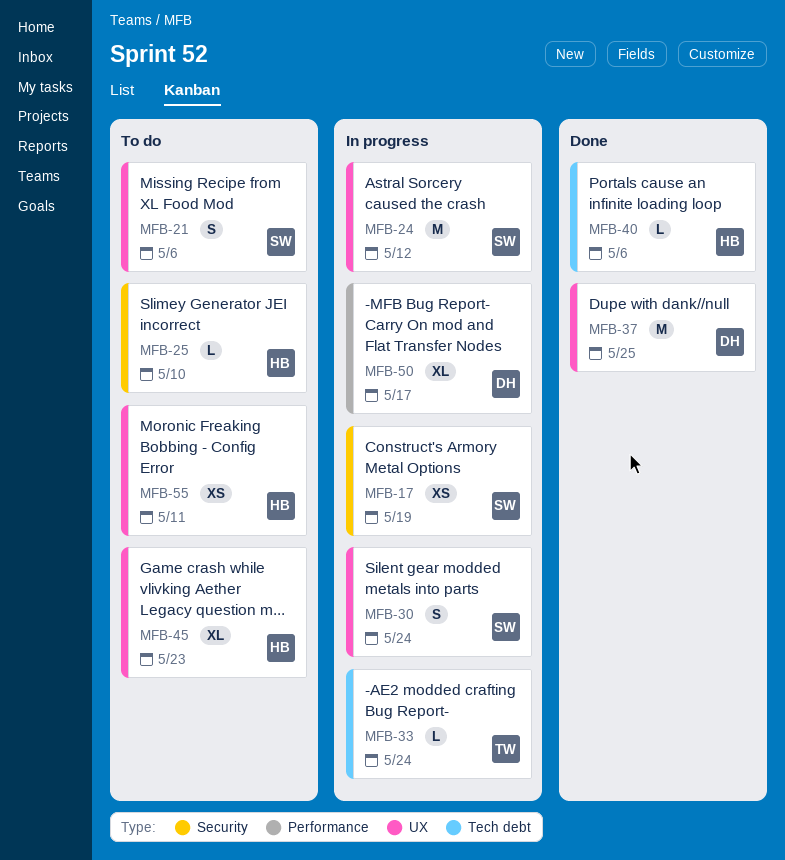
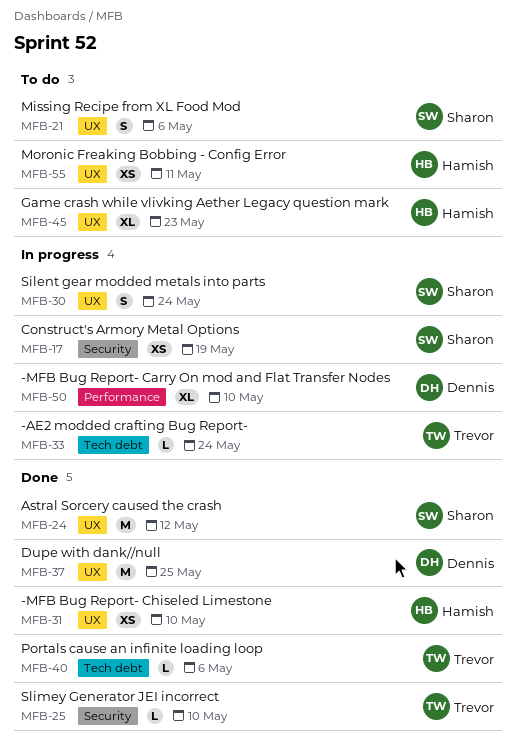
MFB-24, status: In progress -> Done
MFB-25, status: To do -> Done
MFB-25, owner: Hamish -> Trevor
MFB-31: none -> present
MFB-40, owner: Hamish -> Trevor
MFB-50, due: May 17 -> May 10

